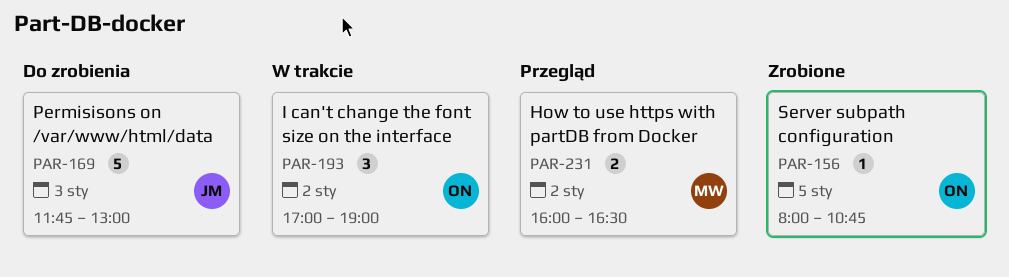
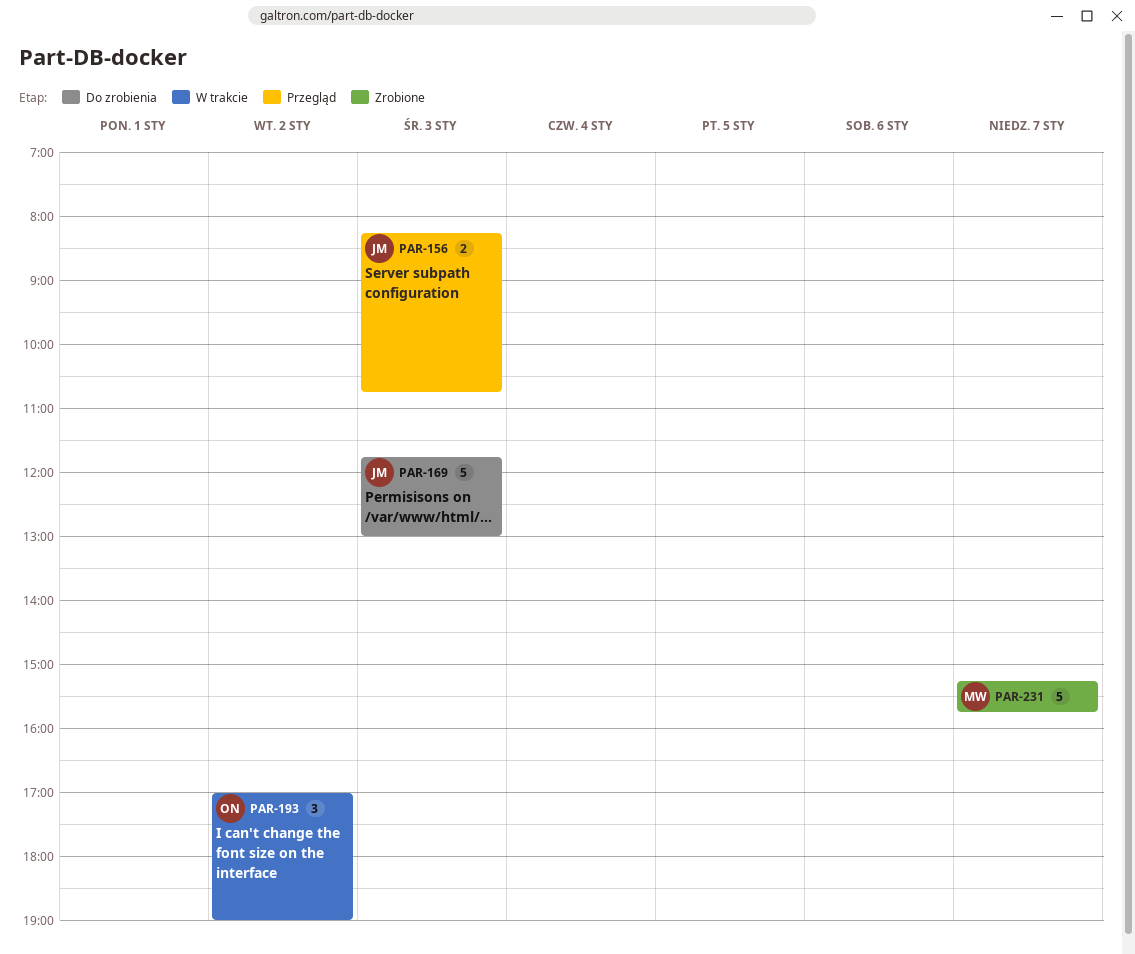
PAR-156, status: Zrobione -> Przegląd
PAR-156, owner: ON -> JM
PAR-156, estimate: 1 -> 2
PAR-156, day: Jan 5 -> Jan 3
PAR-156, begins: 08:00 -> 08:15
PAR-231, status: Przegląd -> Zrobione
PAR-231, estimate: 2 -> 5
PAR-231, day: Jan 2 -> Jan 7
PAR-231, begins: 16:00 -> 15:15
PAR-231, ends: 16:30 -> 15:45

